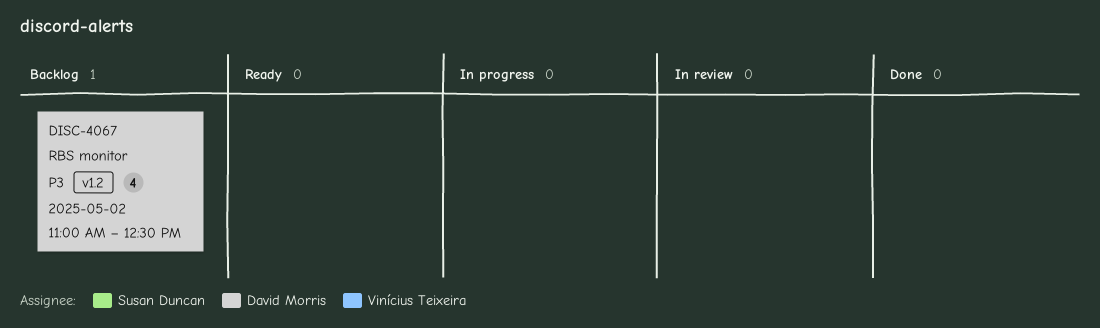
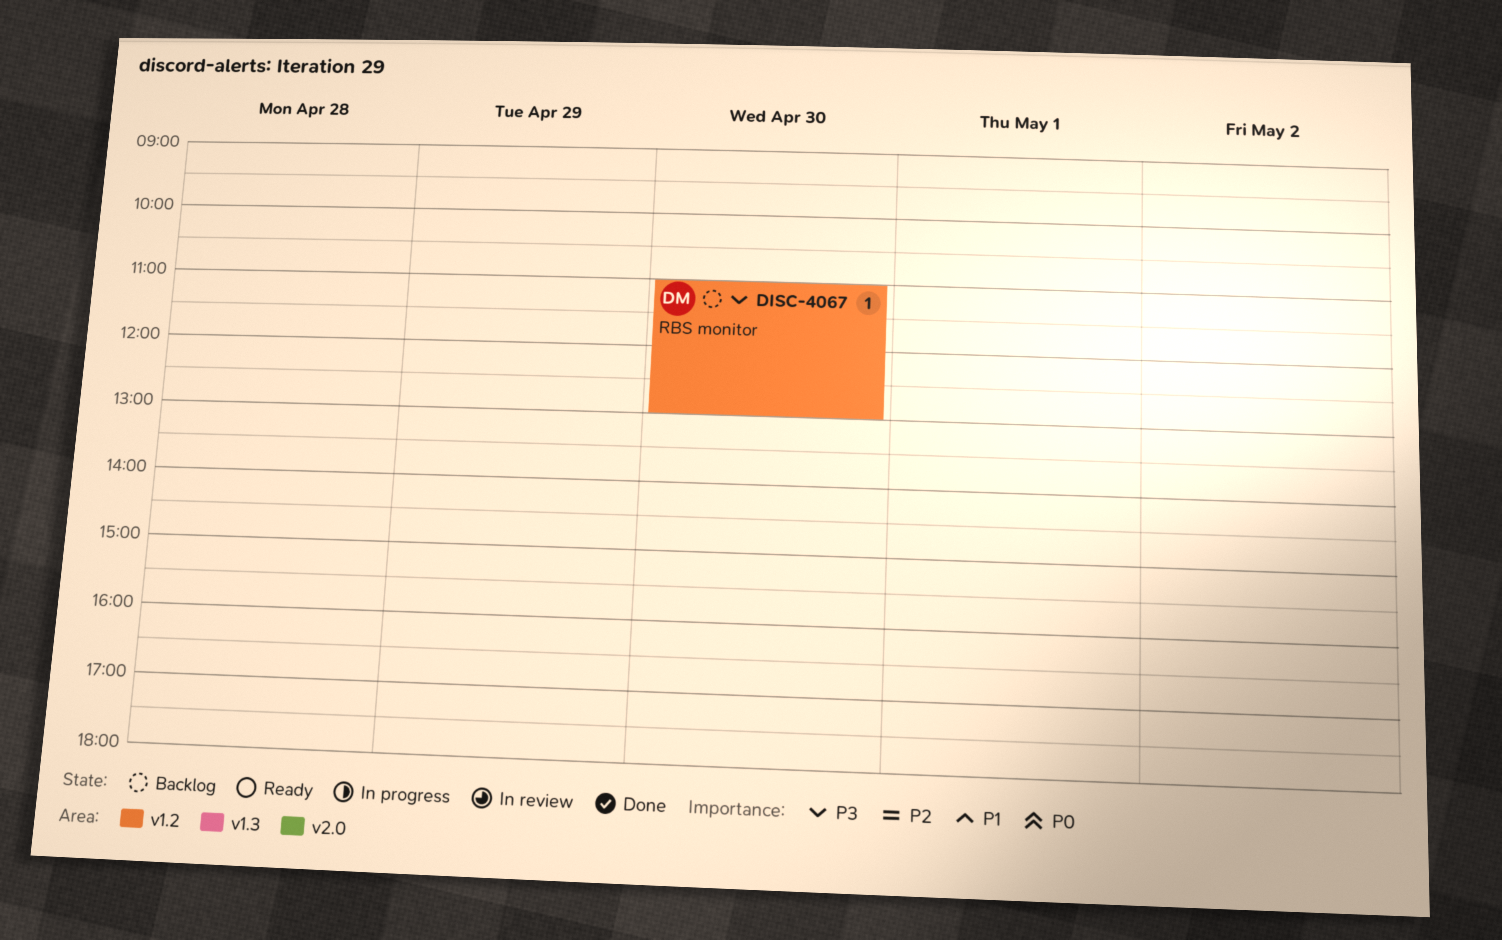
DISC-4067, estimate: 4 -> 1
DISC-4067, day: May 2 -> Apr 30
DISC-4067, ends: 12:30 -> 13:00

